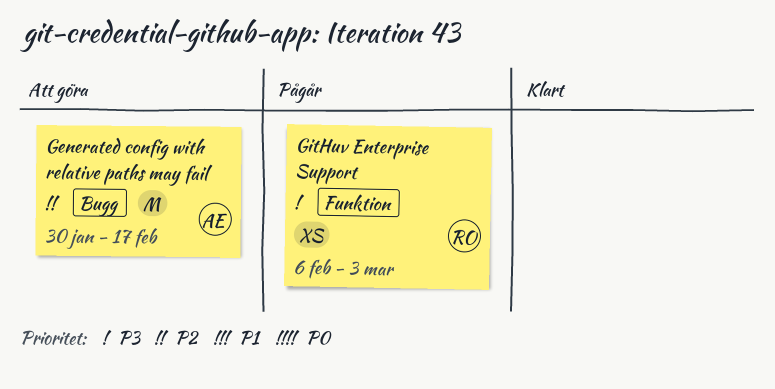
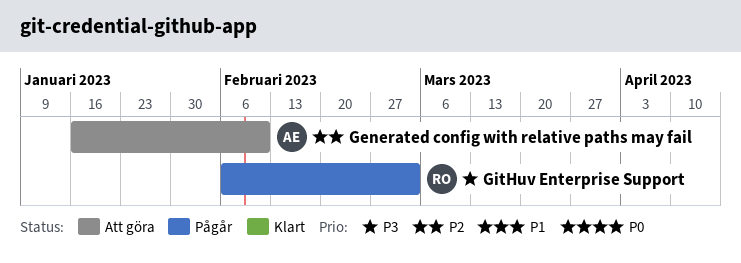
Generated config with relative paths may fail, start: Jan 30 -> Jan 16
Generated config with relative paths may fail, due: Feb 17 -> Feb 10

